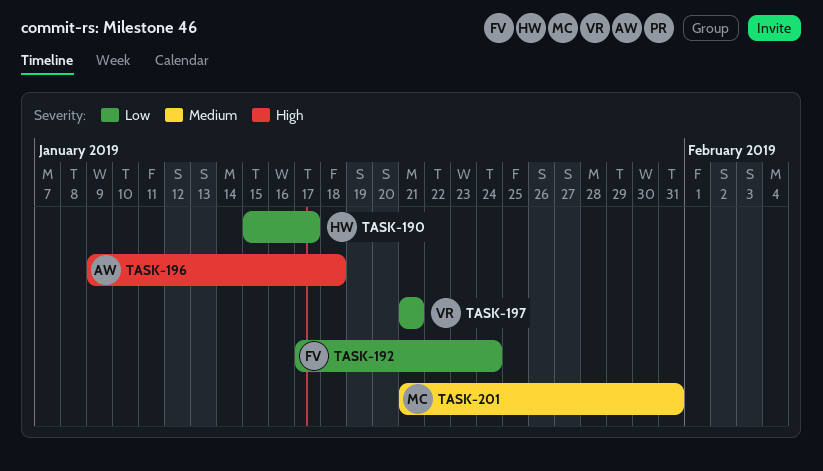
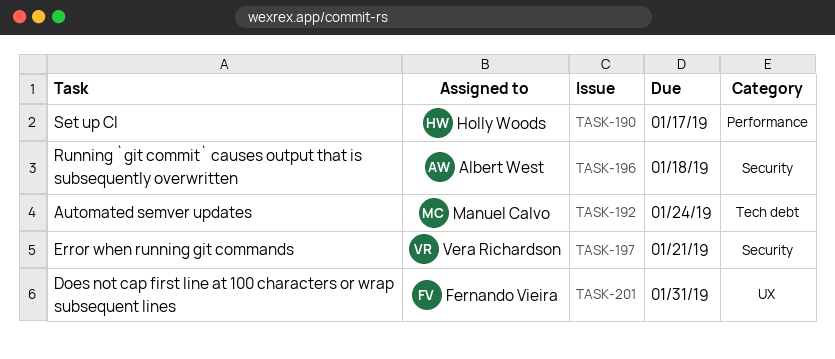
TASK-192, owner: Fernando Vieira -> Manuel Calvo
TASK-201, owner: Manuel Calvo -> Fernando Vieira

